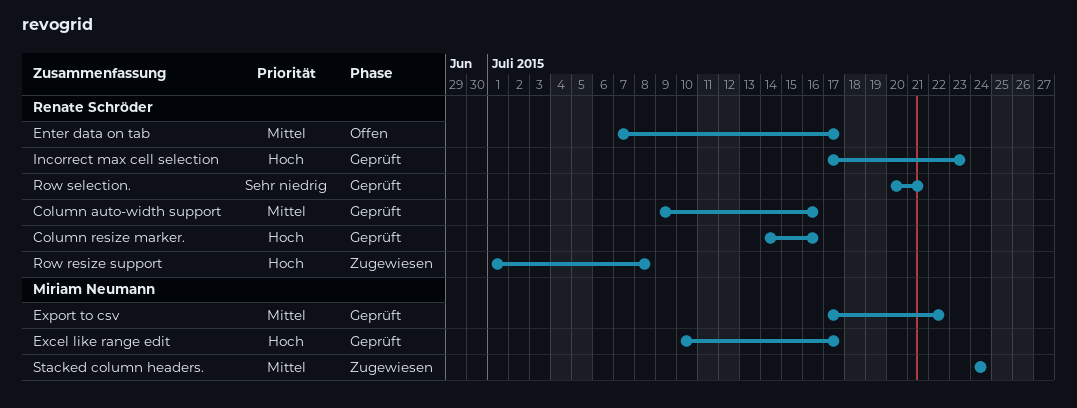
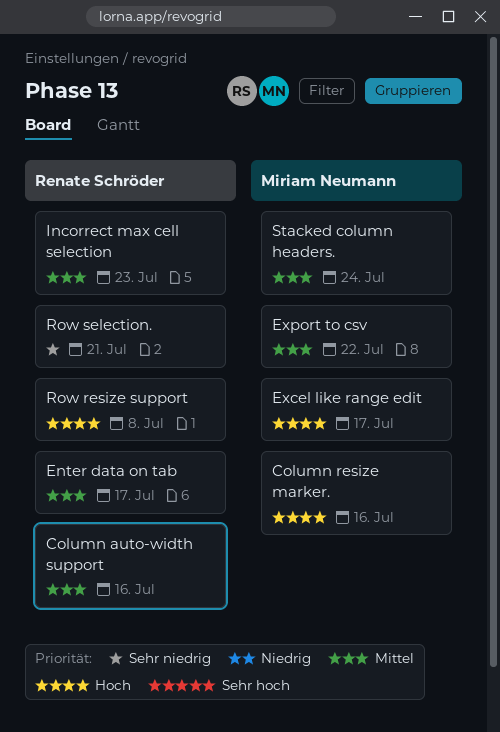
Column resize marker., owner: Renate Schröder -> Miriam Neumann
Incorrect max cell selection, priority: Hoch -> Mittel

